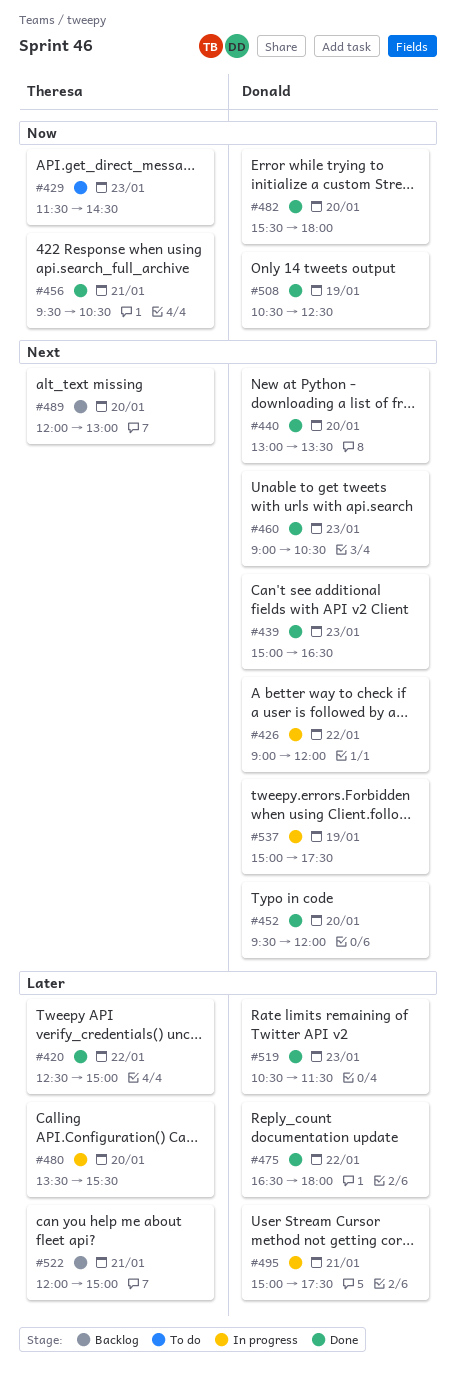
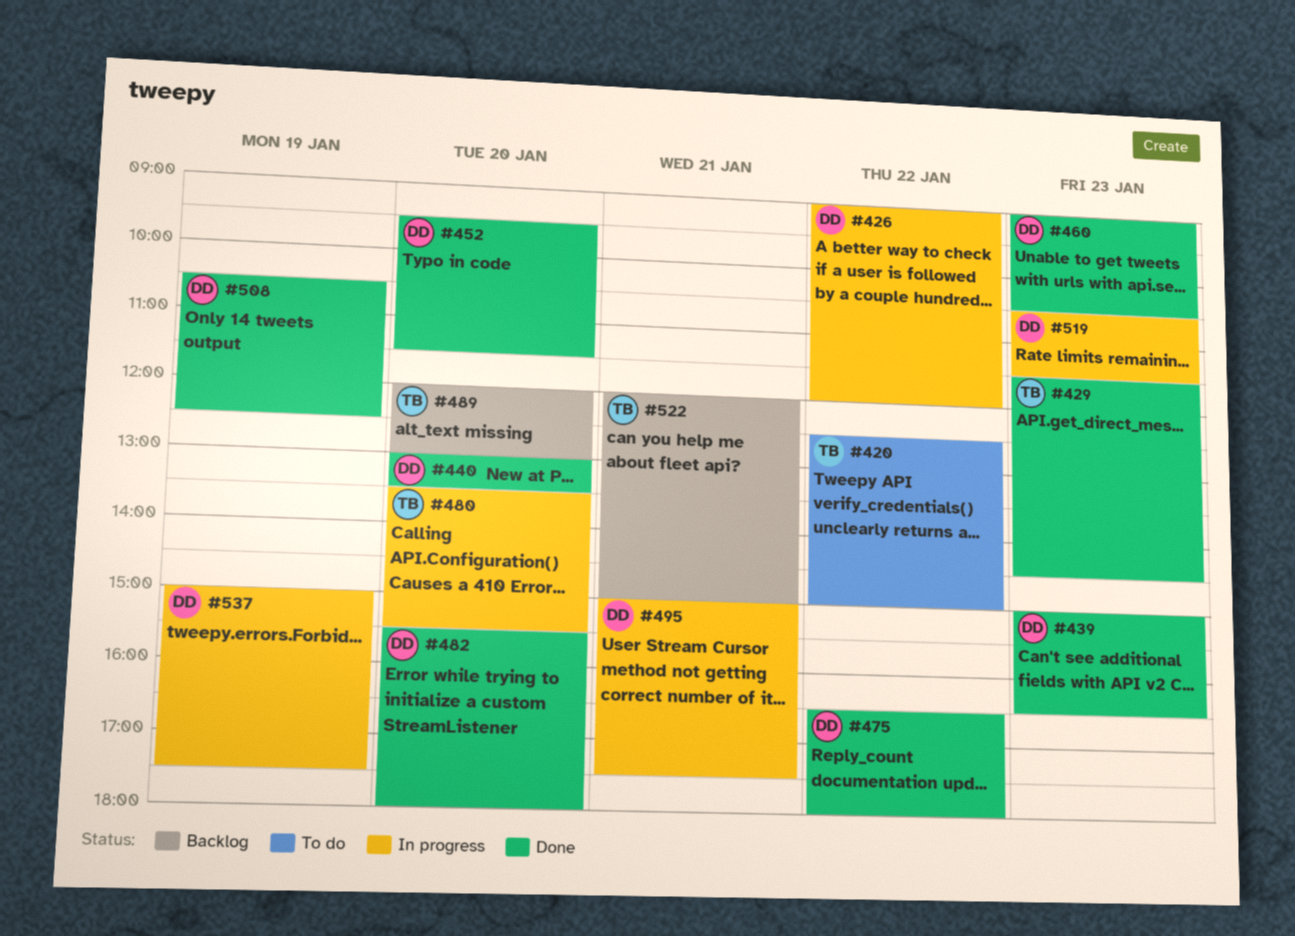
#420, status: Done -> To do
#429, status: To do -> Done
#452, ends: 12:00 -> 11:30
#456: present -> none
#519, status: Done -> In progress

